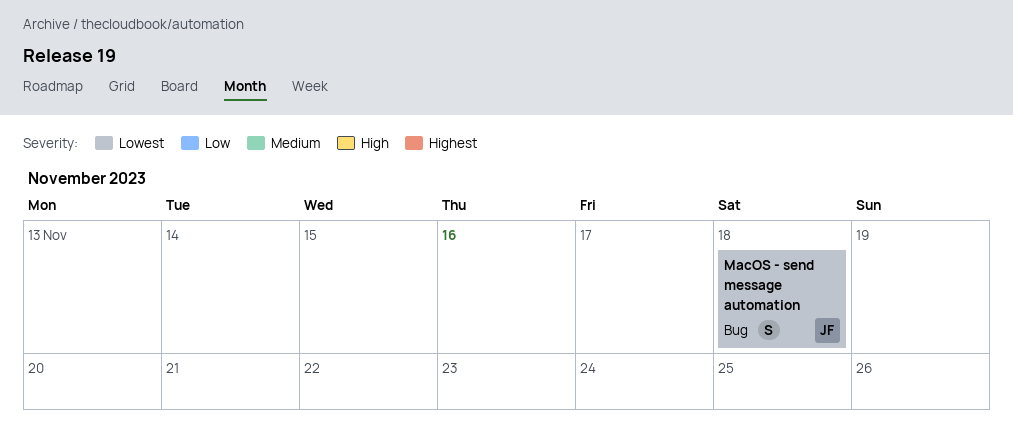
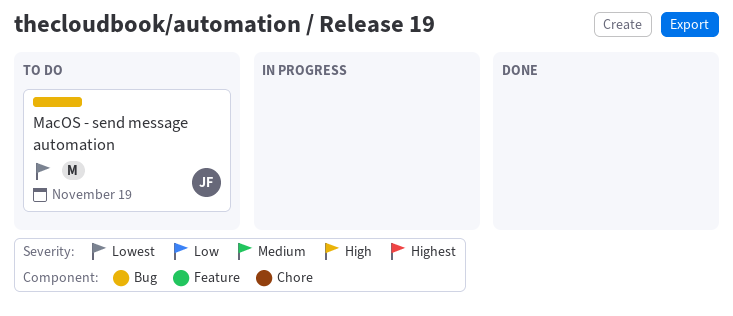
MacOS - send message automation, estimate: S -> M
MacOS - send message automation, due: Nov 18 -> Nov 19

